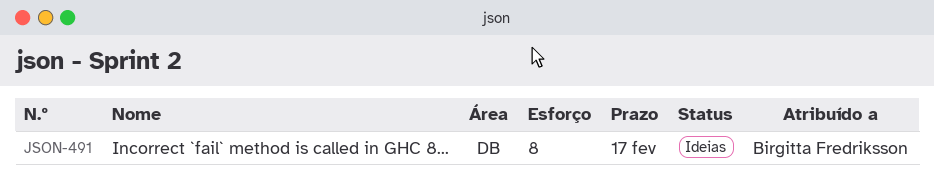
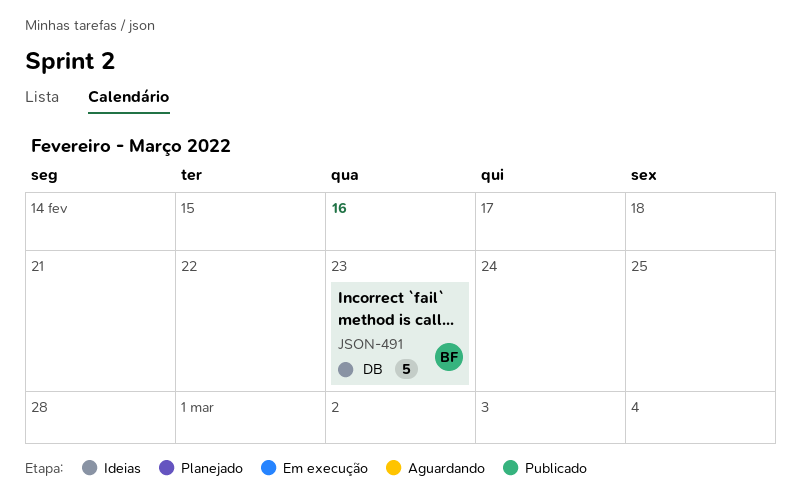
JSON-491, estimate: 8 -> 5
JSON-491, due: Feb 17 -> Feb 23

